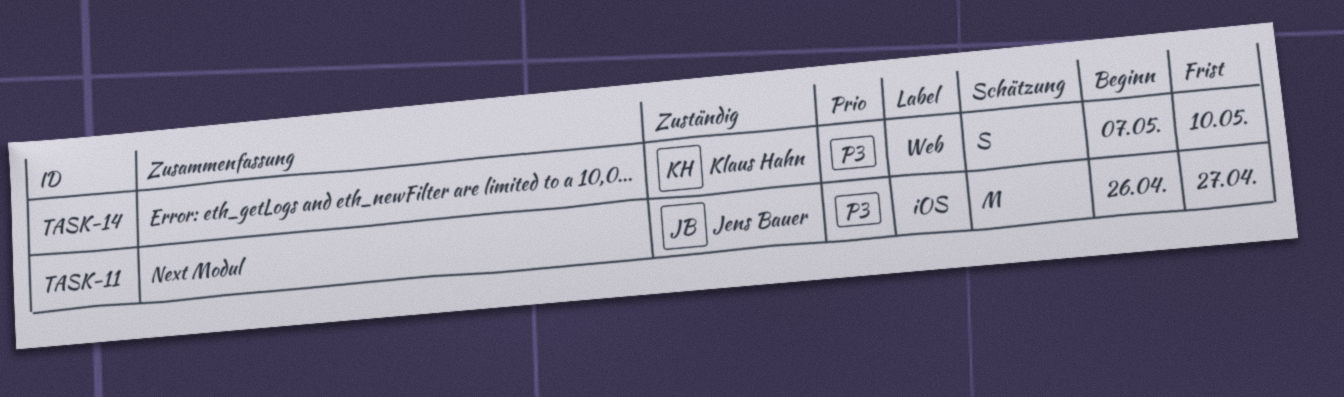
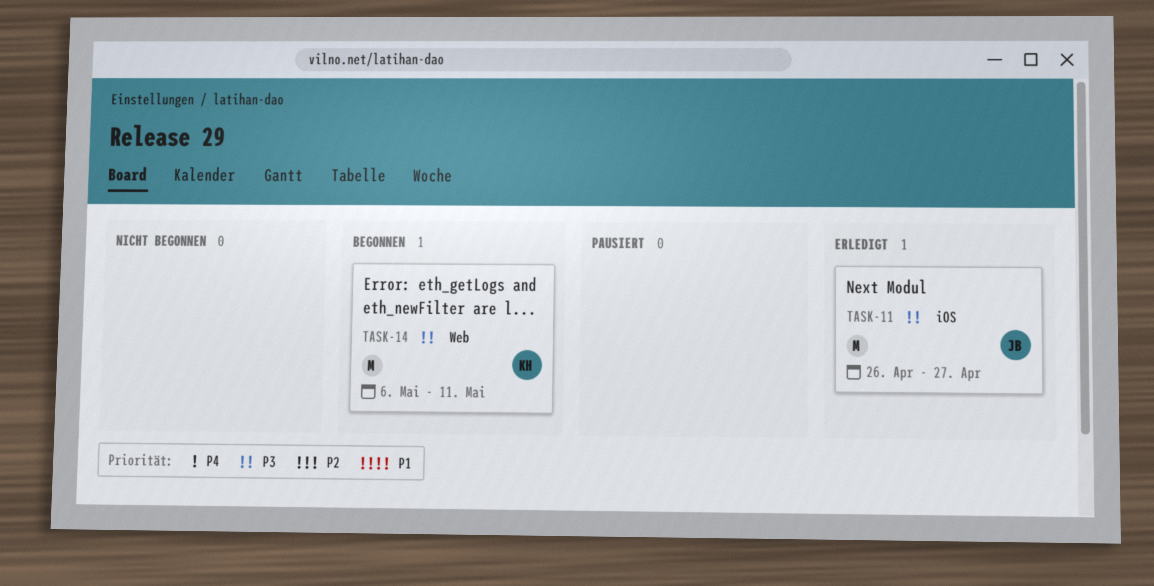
TASK-14, estimate: S -> M
TASK-14, start: May 7 -> May 6
TASK-14, due: May 10 -> May 11

